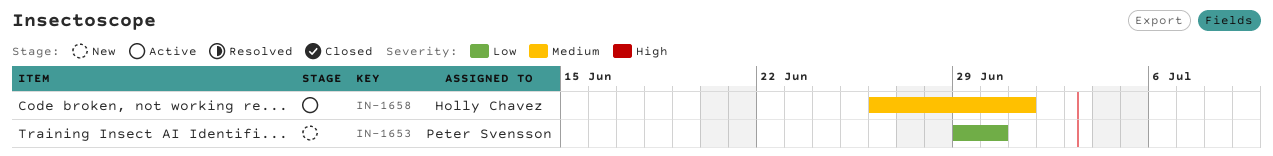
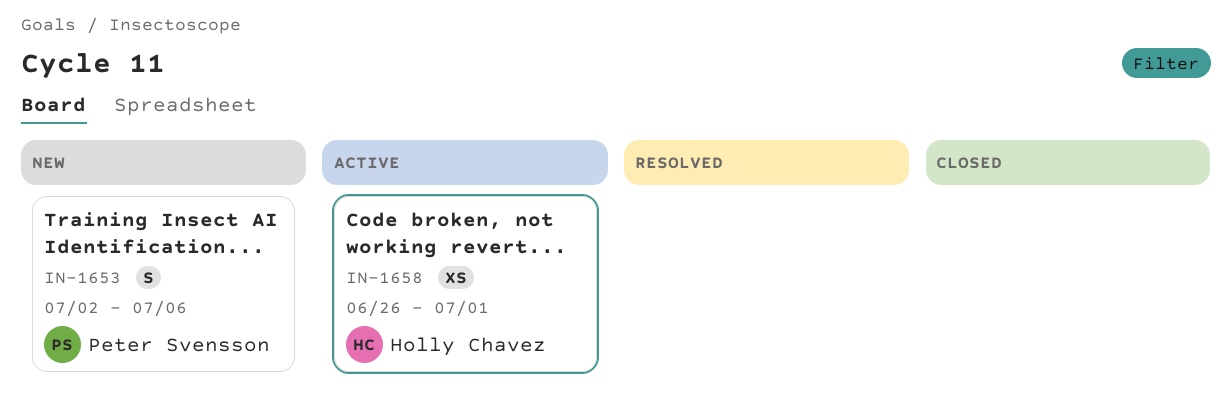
IN-1653, start: Jun 29 -> Jul 2
IN-1653, due: Jun 30 -> Jul 6

